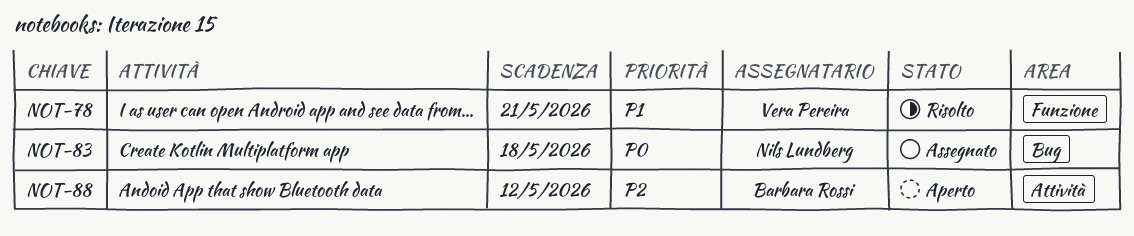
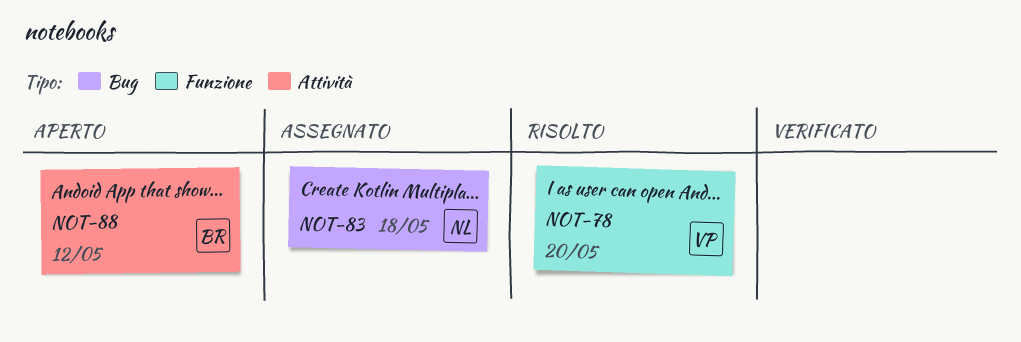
NOT-78, due: May 21 -> May 20

